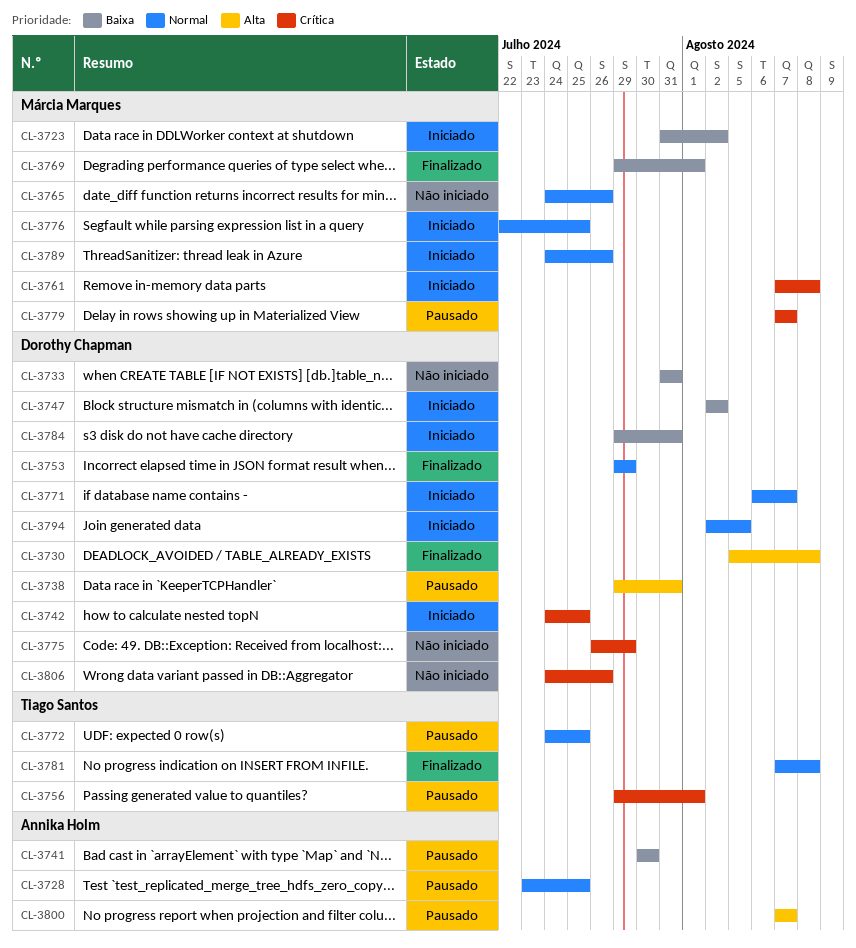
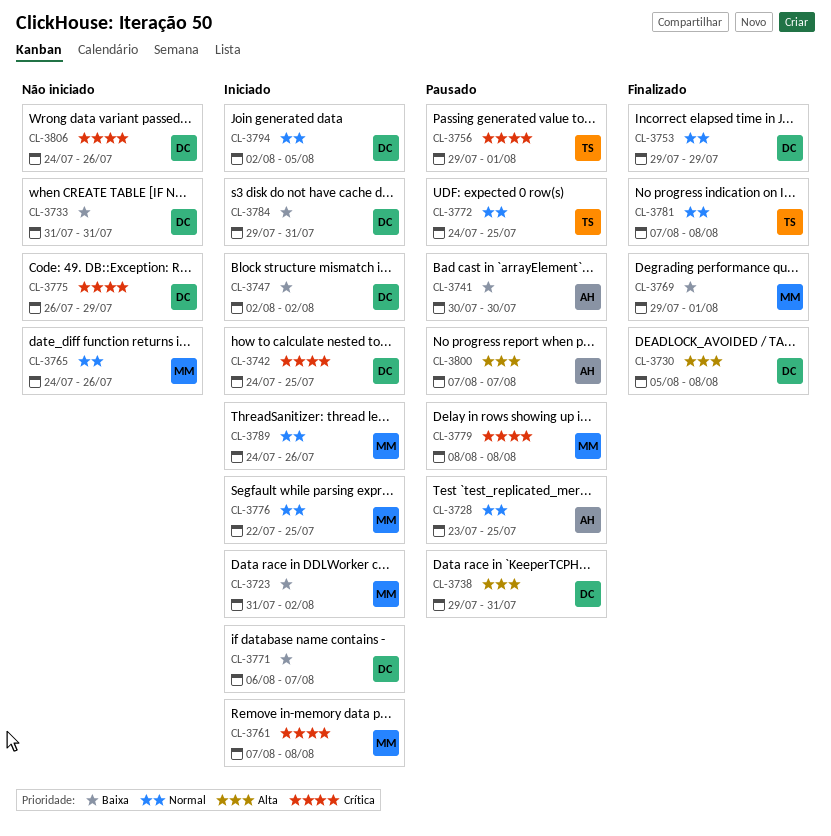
CL-3771, priority: Normal -> Baixa
CL-3779, start: Aug 7 -> Aug 8
CL-3779, due: Aug 7 -> Aug 8

